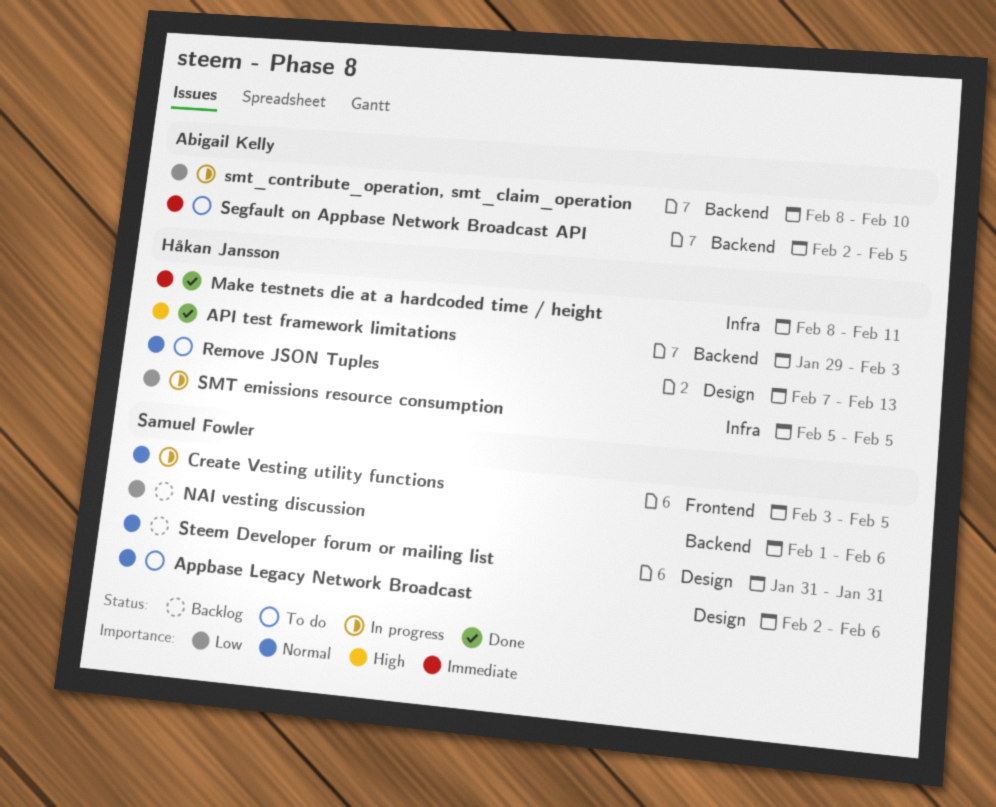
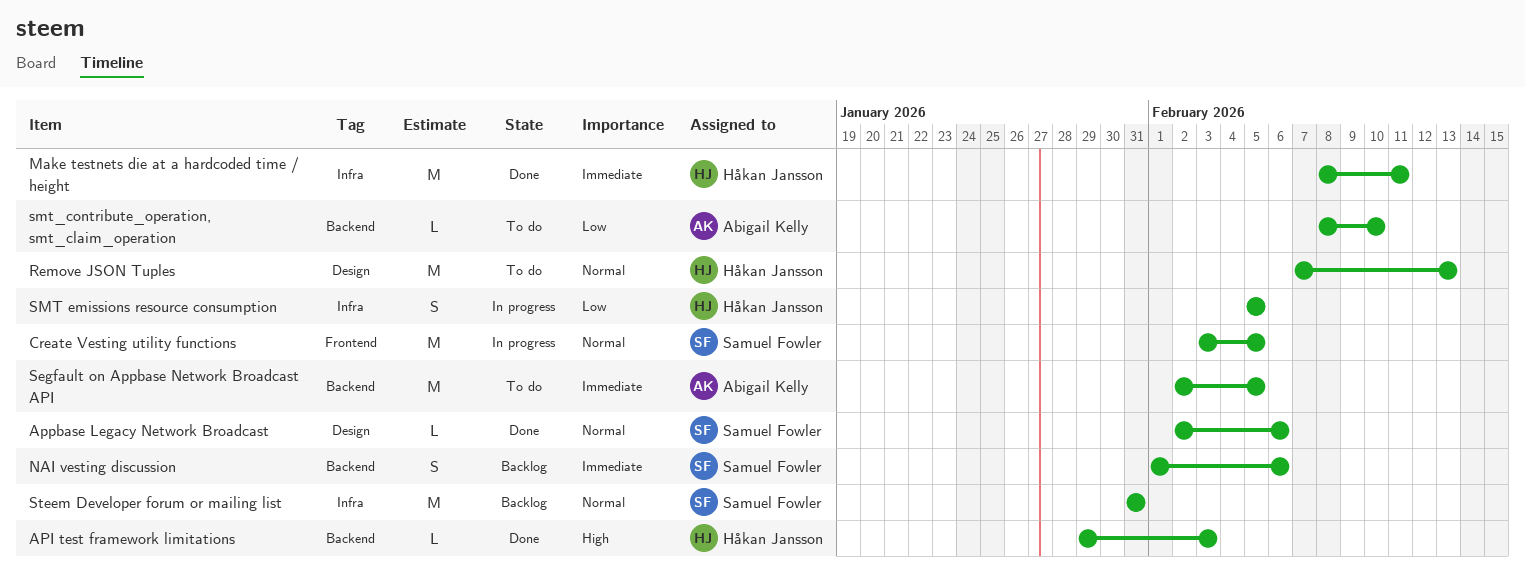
Appbase Legacy Network Broadcast, status: To do -> Done
NAI vesting discussion, priority: Low -> Immediate
smt_contribute_operation, smt_claim_operation, status: In progress -> To do
Steem Developer forum or mailing list, label: Design -> Infra

